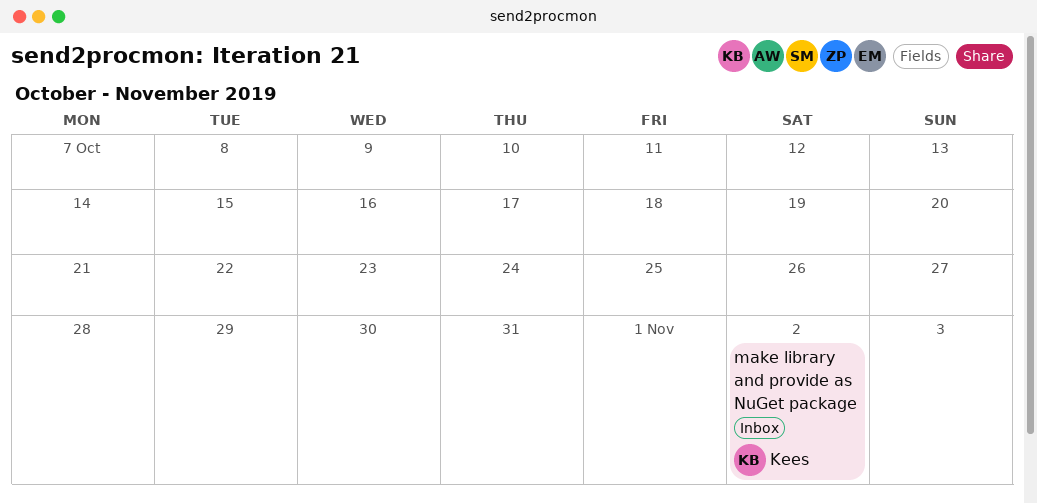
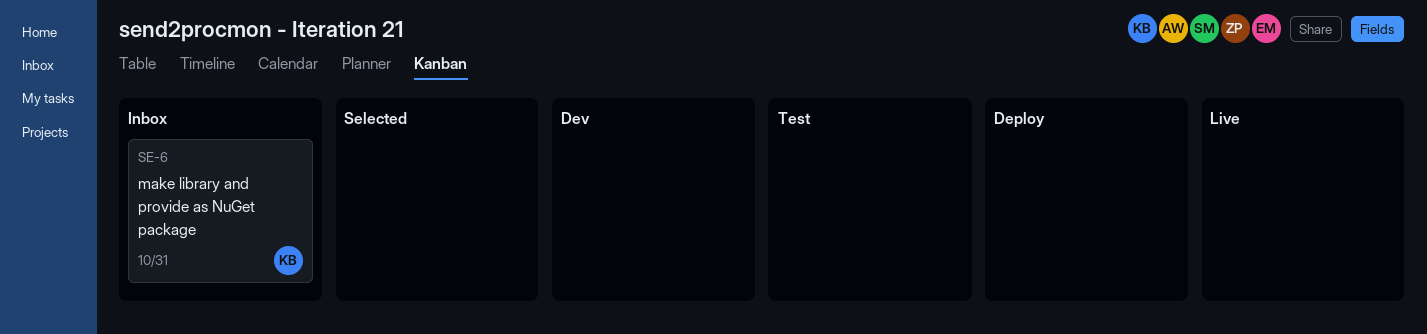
make library and provide as NuGet package, due: Nov 2 -> Oct 31

